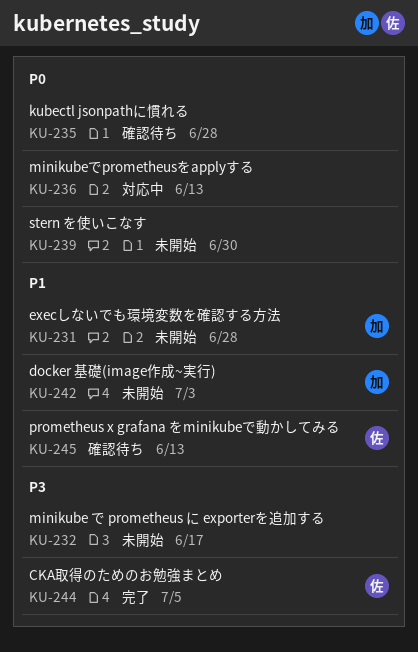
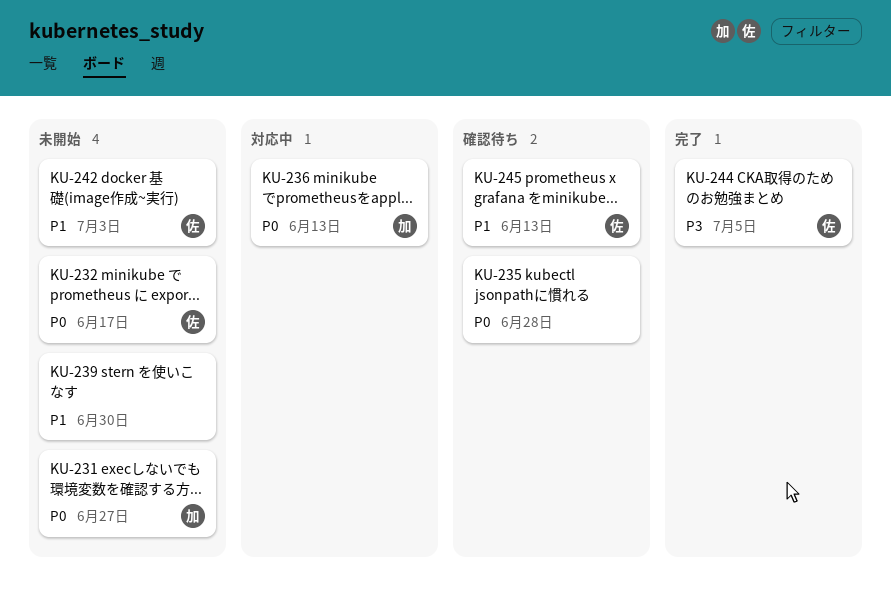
KU-231, priority: P1 -> P0
KU-231, due: Jun 28 -> Jun 27
KU-232, owner: none -> 佐
KU-232, priority: P3 -> P0
KU-236, owner: none -> 加
KU-239, priority: P0 -> P1
KU-242, owner: 加 -> 佐

